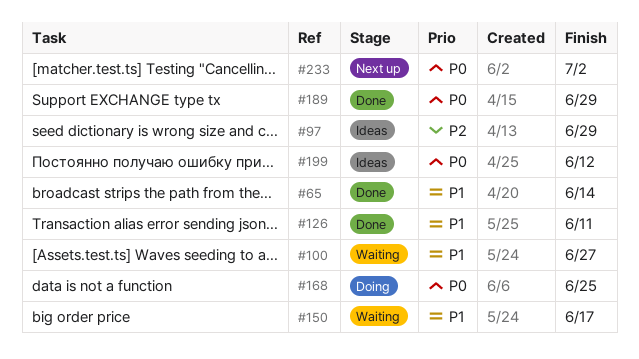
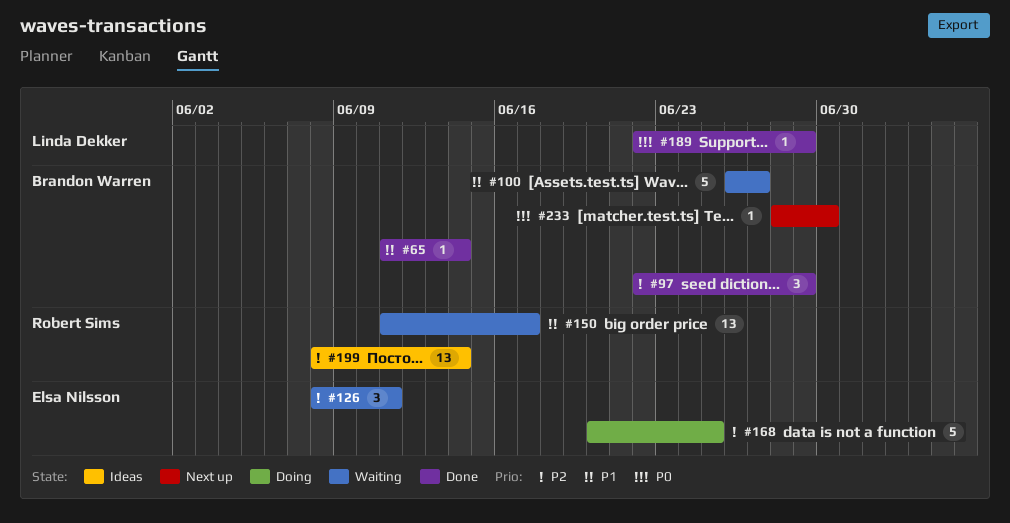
#97, status: Ideas -> Done
#126, status: Done -> Waiting
#126, priority: P1 -> P2
#168, priority: P0 -> P2
#199, priority: P0 -> P2
#199, due: Jun 12 -> Jun 14
#233, due: Jul 2 -> Jun 30

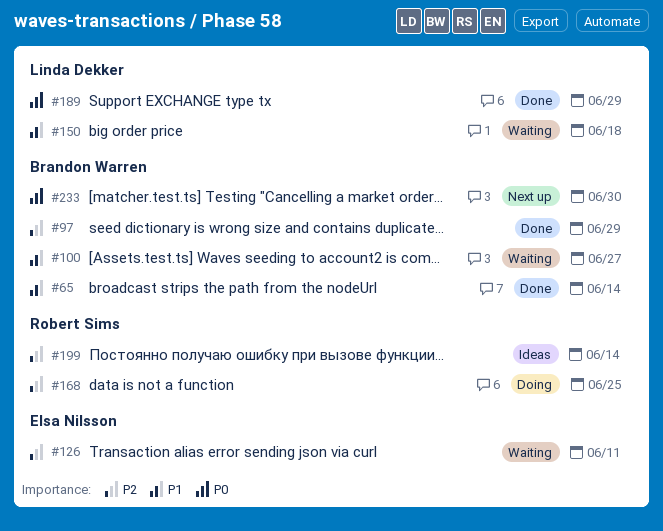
#150, owner: Robert Sims -> Linda Dekker
#150, due: Jun 17 -> Jun 18
#168, owner: Elsa Nilsson -> Robert Sims

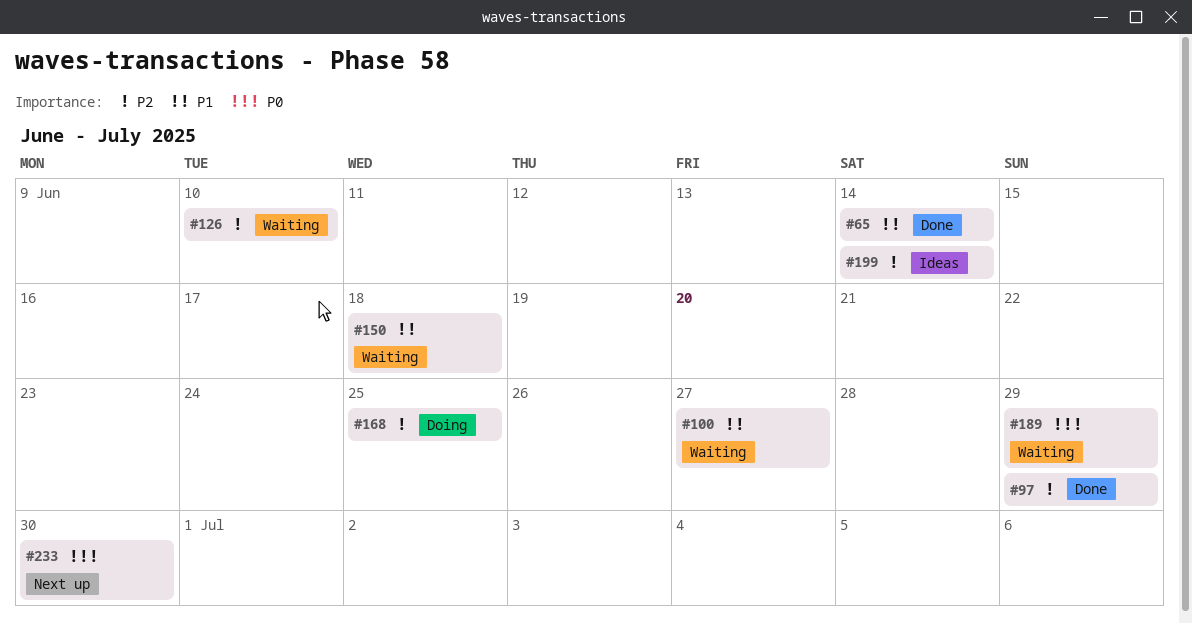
#126, due: Jun 11 -> Jun 10
#189, status: Done -> Waiting

